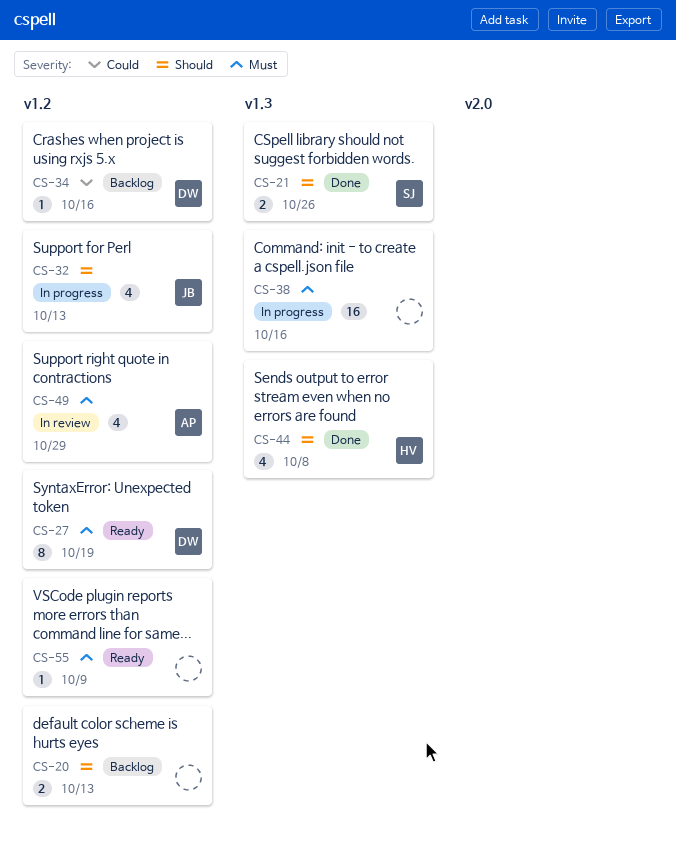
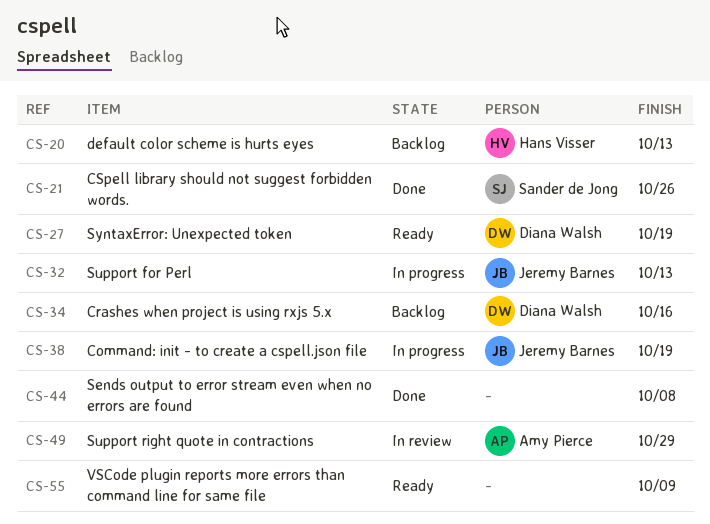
CS-20, owner: none -> Hans Visser
CS-38, owner: none -> Jeremy Barnes
CS-38, due: Oct 16 -> Oct 19
CS-44, owner: Hans Visser -> none

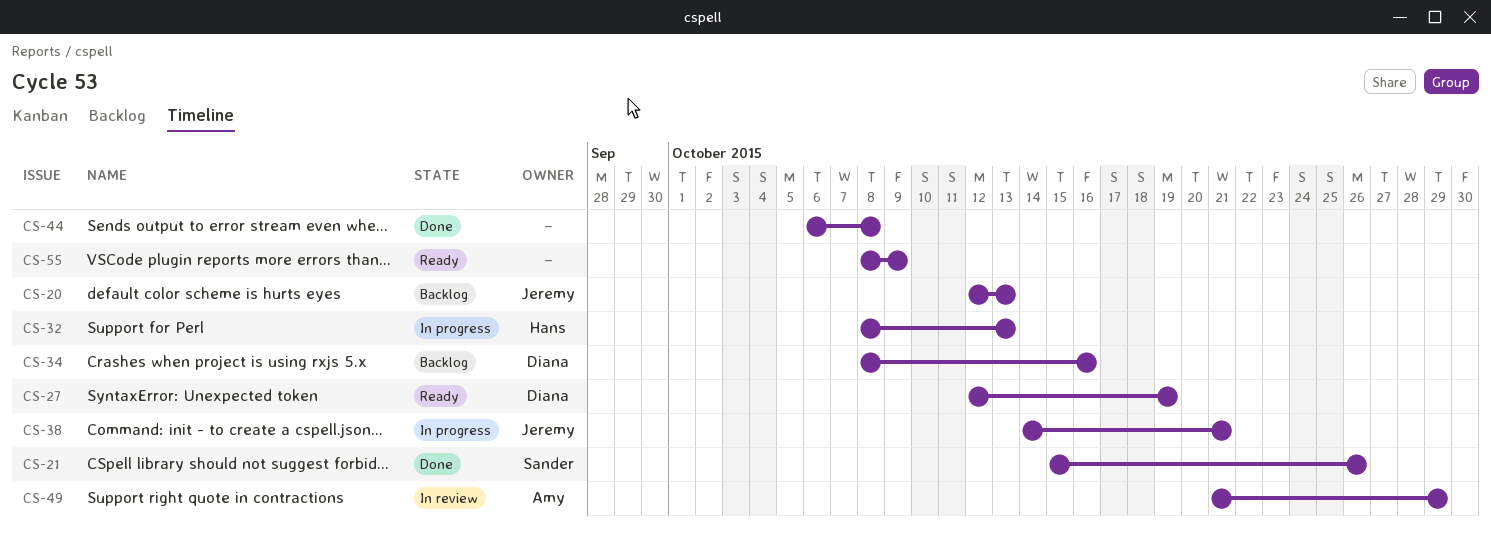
CS-20, owner: Hans Visser -> Jeremy Barnes
CS-32, owner: Jeremy Barnes -> Hans Visser
CS-38, due: Oct 19 -> Oct 21

